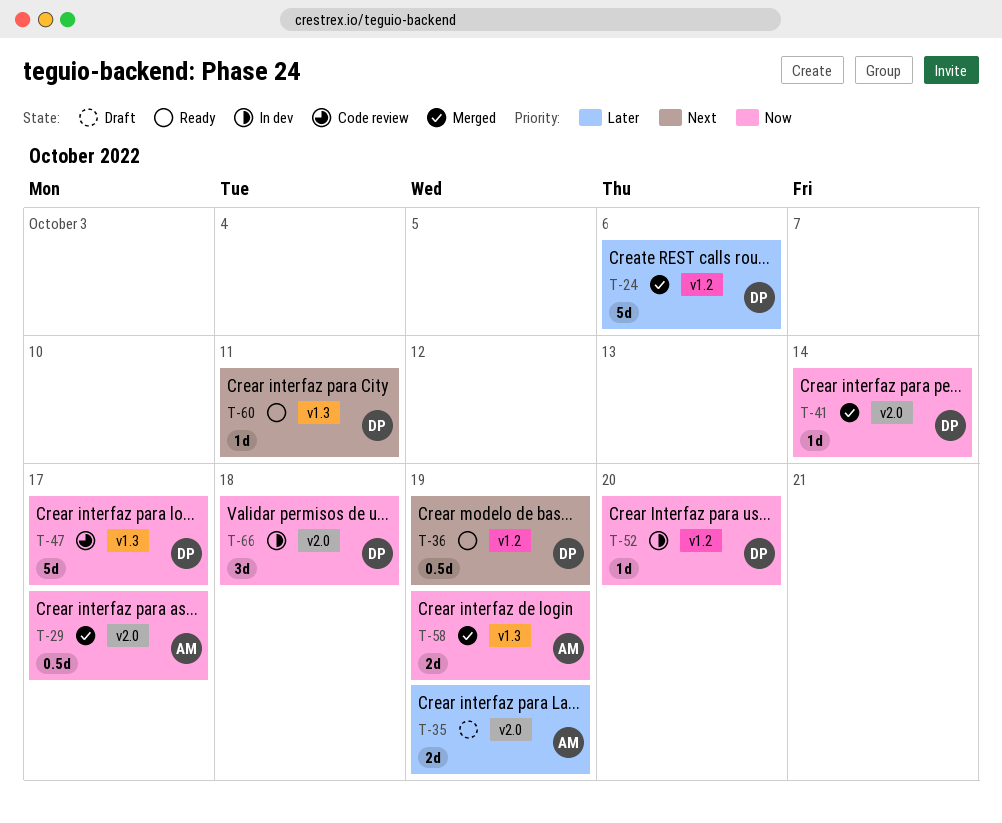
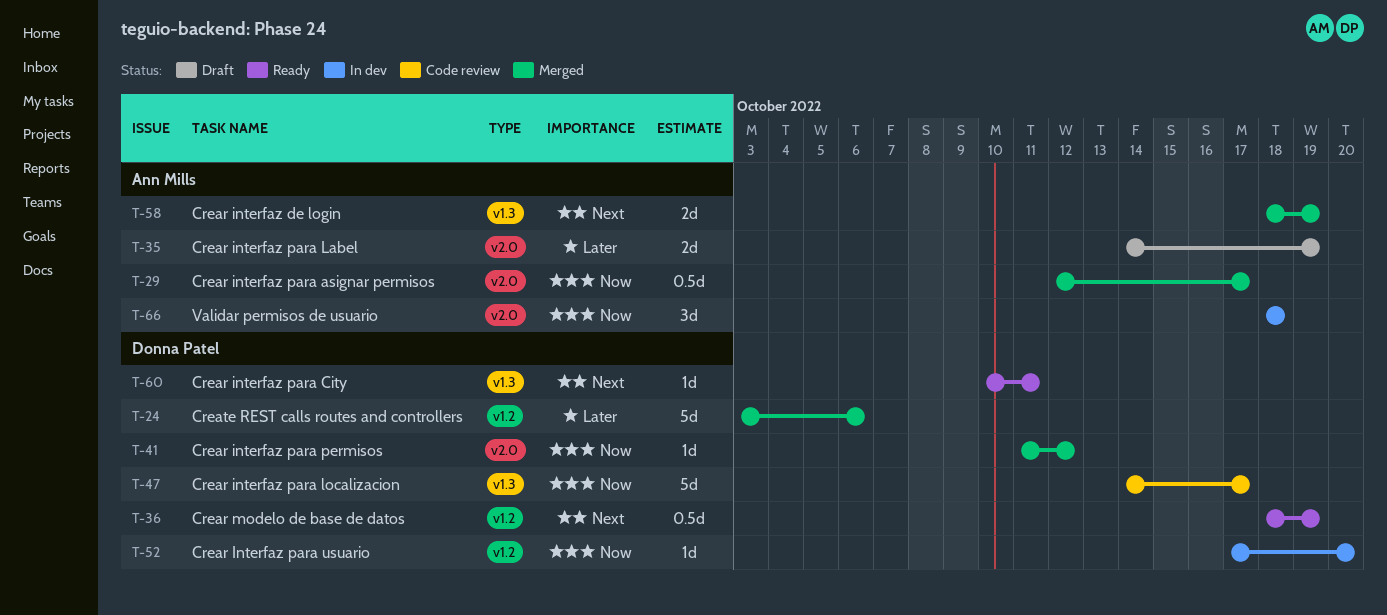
T-41, due: Oct 14 -> Oct 12
T-58, priority: Now -> Next
T-66, owner: Donna Patel -> Ann Mills

